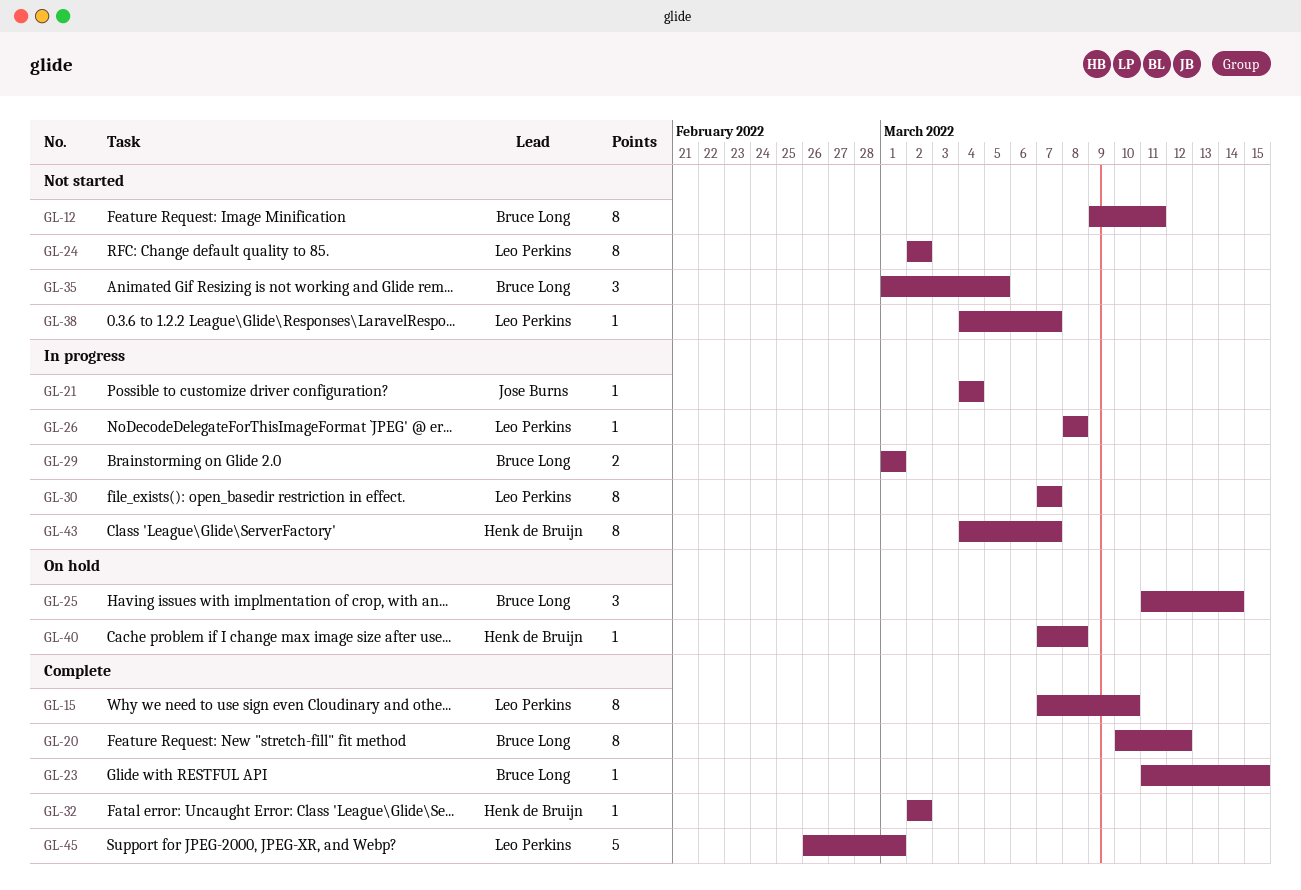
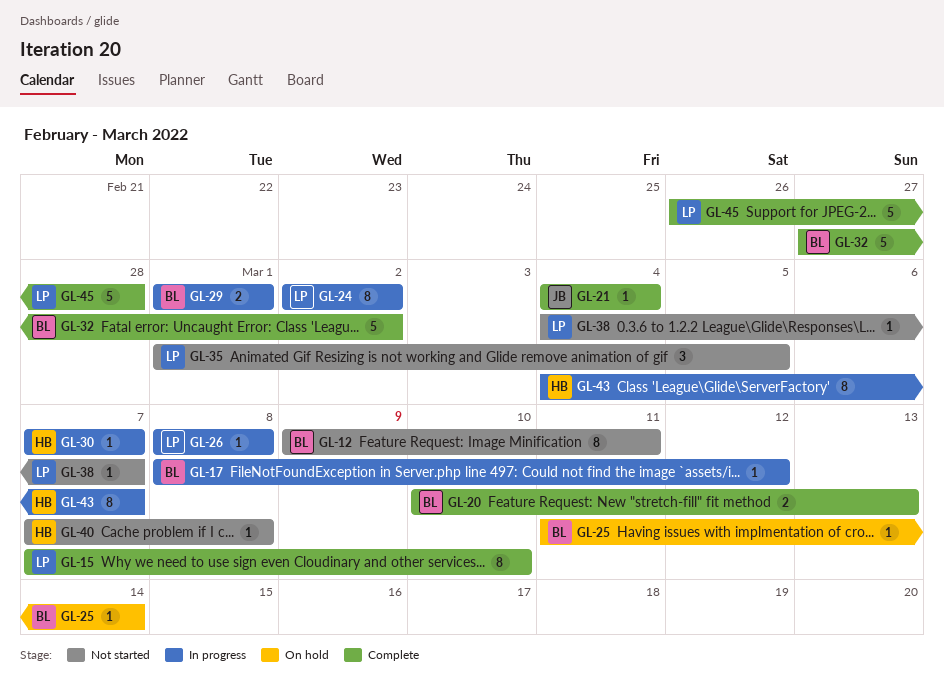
GL-17: none -> present
GL-20, estimate: 8 -> 2
GL-20, due: Mar 12 -> Mar 13
GL-21, status: In progress -> Complete
GL-23: present -> none
GL-24, status: Not started -> In progress
GL-25, estimate: 3 -> 1
GL-30, owner: Leo Perkins -> Henk de Bruijn
GL-30, estimate: 8 -> 1
GL-32, owner: Henk de Bruijn -> Bruce Long
GL-32, estimate: 1 -> 5
GL-32, start: Mar 2 -> Feb 27
GL-35, owner: Bruce Long -> Leo Perkins
GL-40, status: On hold -> Not started
GL-45, due: Mar 1 -> Feb 28

